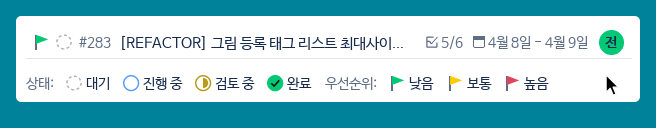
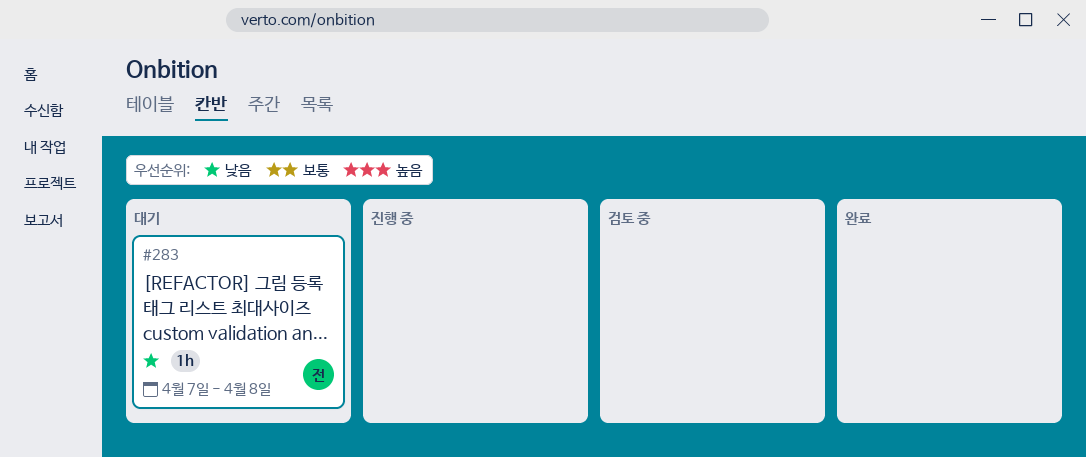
#283, start: Apr 8 -> Apr 7
#283, due: Apr 9 -> Apr 8

